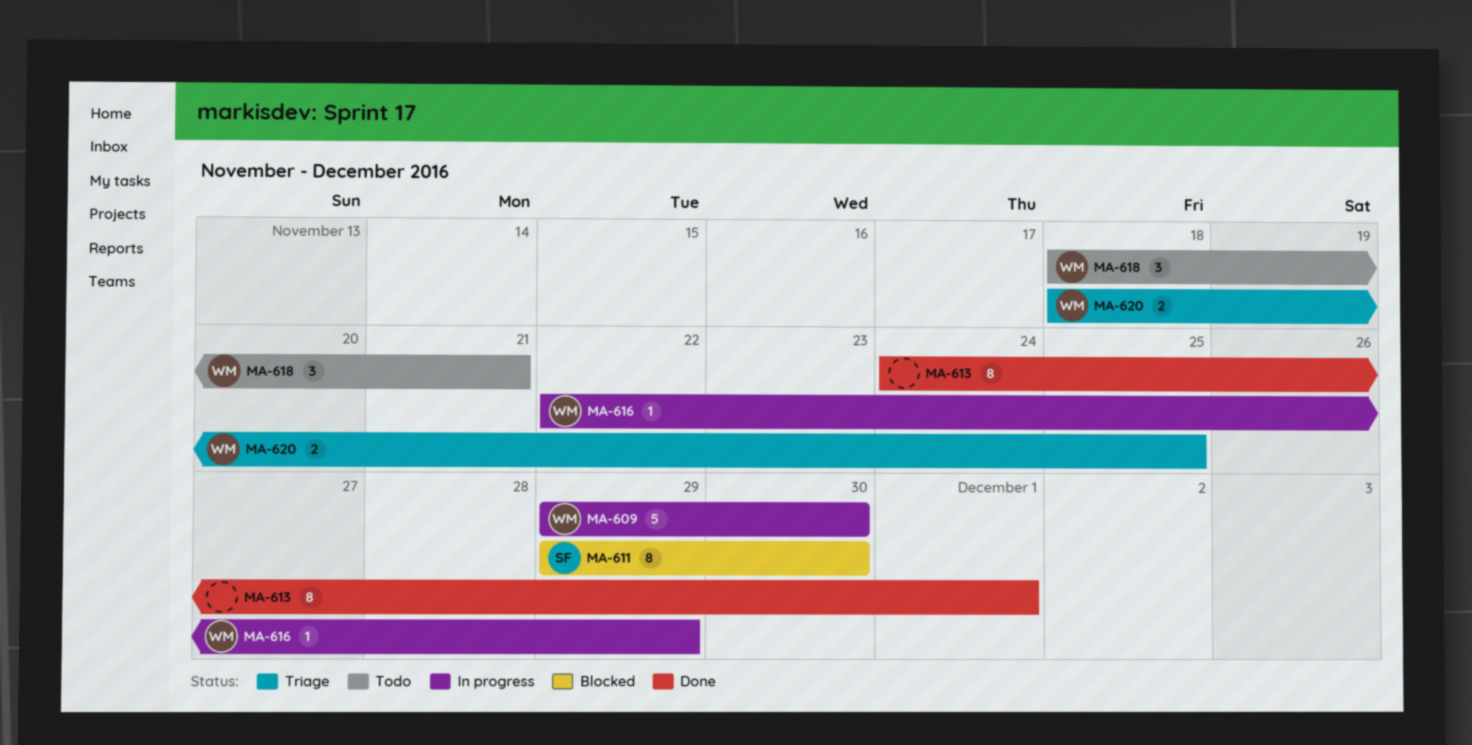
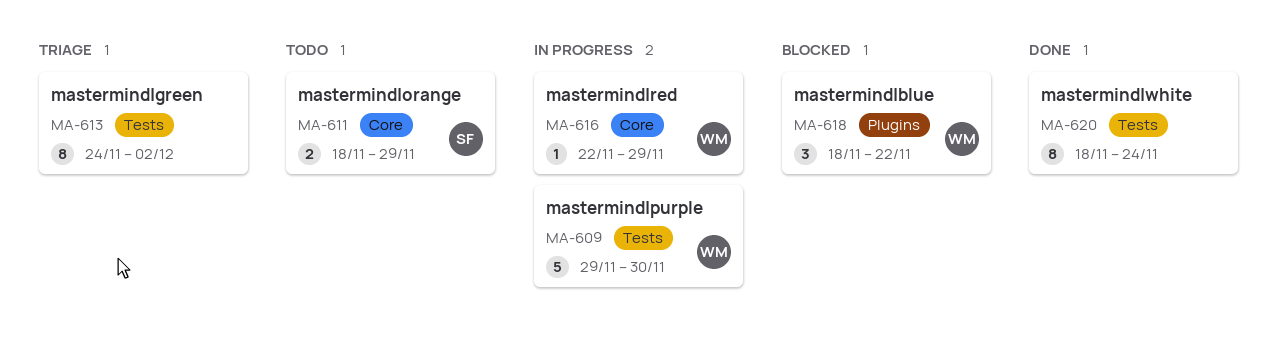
MA-611, status: Blocked -> Todo
MA-611, estimate: 8 -> 2
MA-611, start: Nov 29 -> Nov 18
MA-611, due: Nov 30 -> Nov 29
MA-613, status: Done -> Triage
MA-613, due: Dec 1 -> Dec 2
MA-618, status: Todo -> Blocked
MA-618, due: Nov 21 -> Nov 22
MA-620, status: Triage -> Done
MA-620, owner: WM -> none
MA-620, estimate: 2 -> 8
MA-620, due: Nov 25 -> Nov 24

